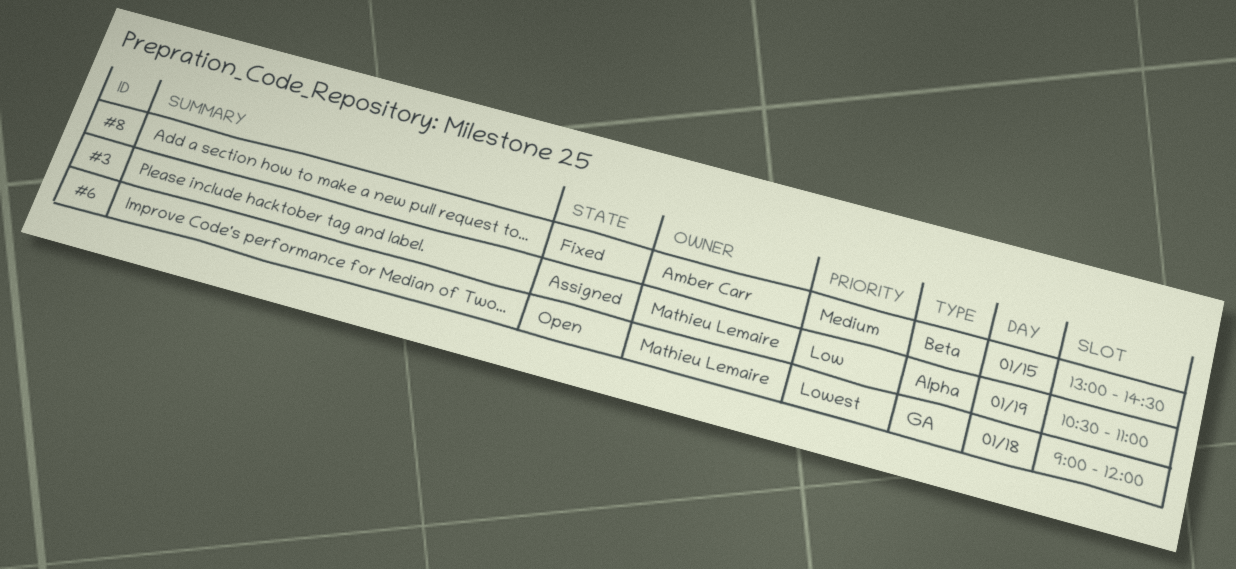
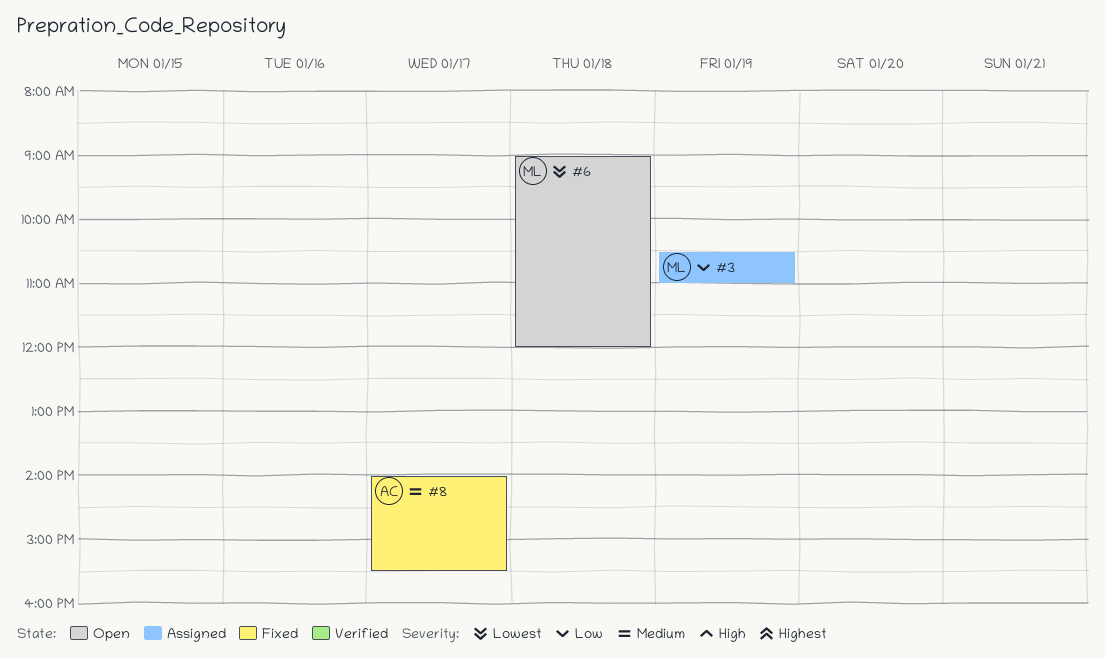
#8, day: Jan 15 -> Jan 17
#8, begins: 13:00 -> 14:00
#8, ends: 14:30 -> 15:30

